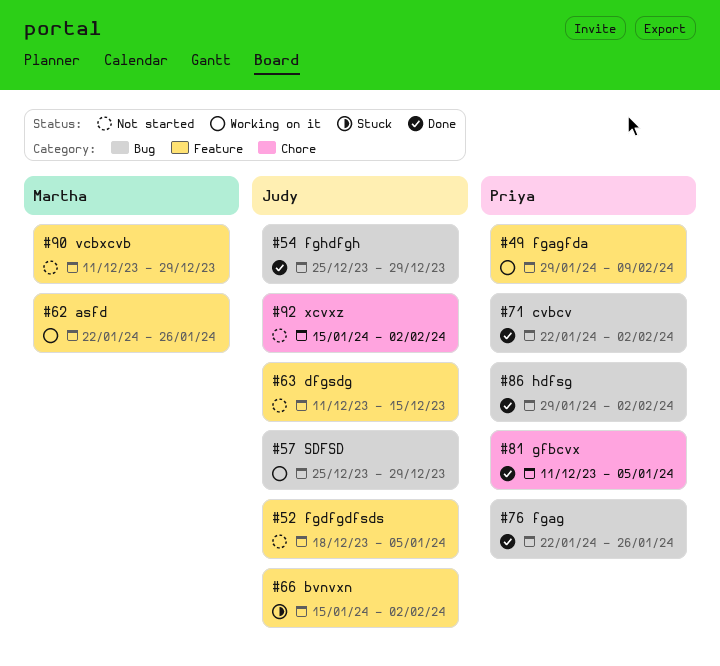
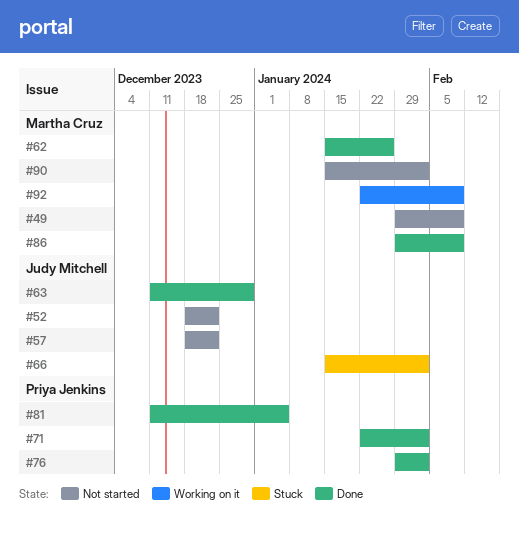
#49, status: Working on it -> Not started
#49, owner: Priya Jenkins -> Martha Cruz
#52, due: Jan 5 -> Dec 22
#54: present -> none
#57, status: Working on it -> Not started
#57, start: Dec 25 -> Dec 18
#57, due: Dec 29 -> Dec 22
#62, status: Working on it -> Done
#62, start: Jan 22 -> Jan 15
#63, status: Not started -> Done
#63, due: Dec 15 -> Dec 29
#76, start: Jan 22 -> Jan 29
#76, due: Jan 26 -> Feb 2
#86, owner: Priya Jenkins -> Martha Cruz
#86, due: Feb 2 -> Feb 9
#90, start: Dec 11 -> Jan 15
#90, due: Dec 29 -> Feb 2
#92, status: Not started -> Working on it
#92, owner: Judy Mitchell -> Martha Cruz
#92, start: Jan 15 -> Jan 22
#92, due: Feb 2 -> Feb 9

